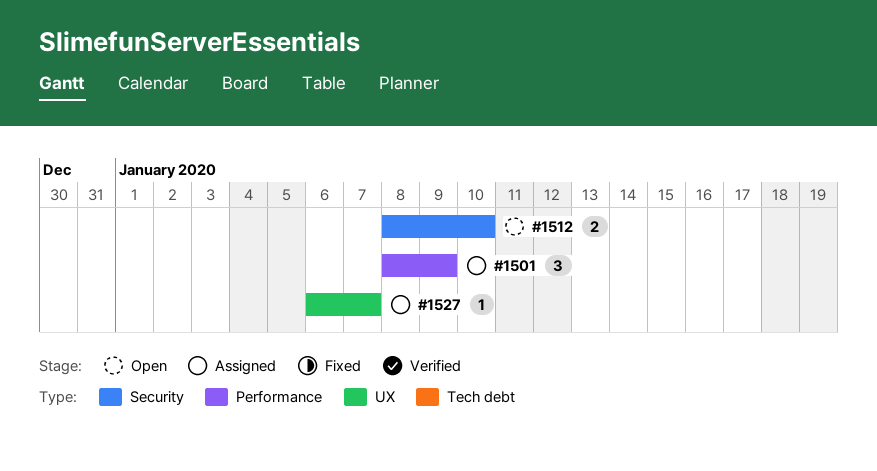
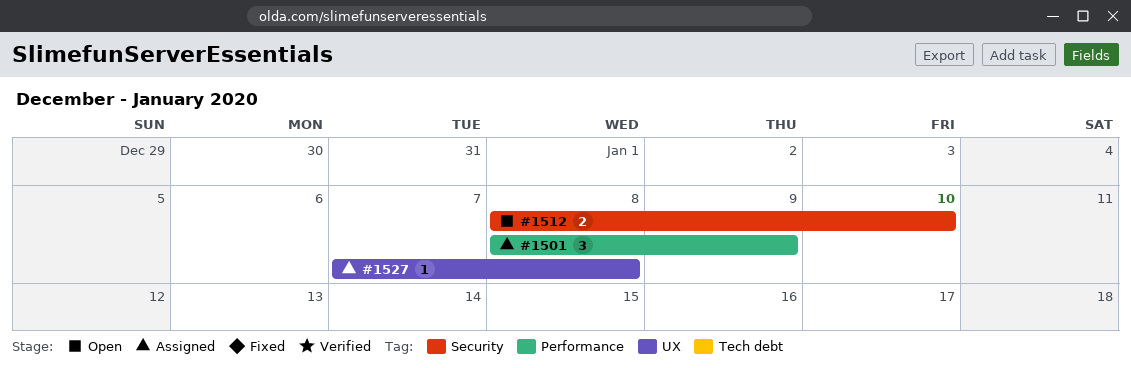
#1527, start: Jan 6 -> Jan 7
#1527, due: Jan 7 -> Jan 8

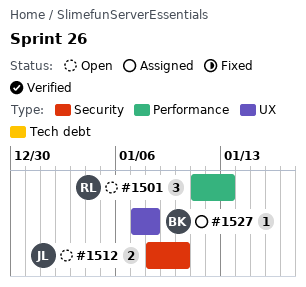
#1501, status: Assigned -> Open
#1501, start: Jan 8 -> Jan 11
#1501, due: Jan 9 -> Jan 13

